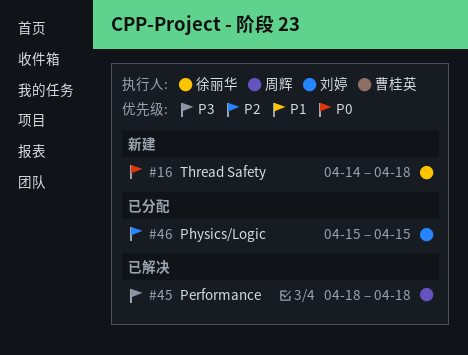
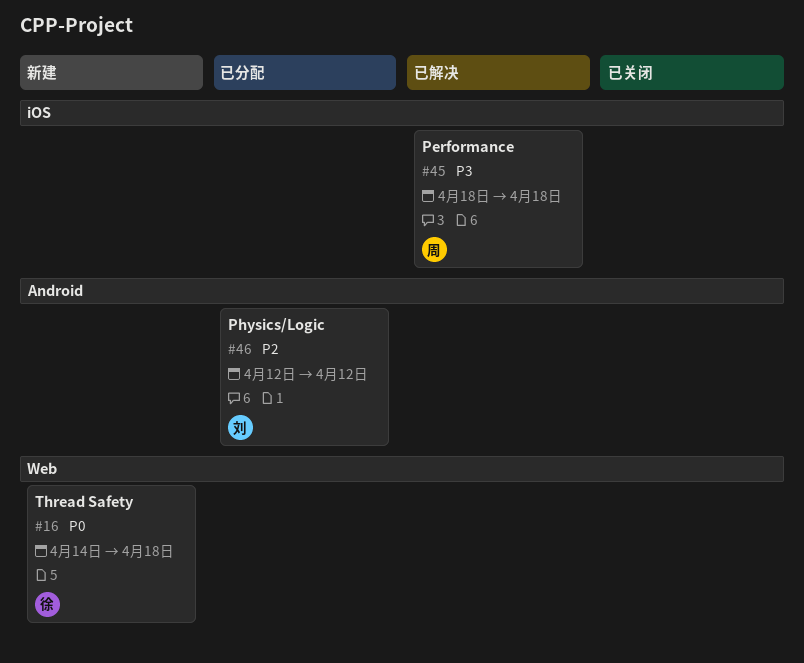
#46, start: Apr 15 -> Apr 12
#46, due: Apr 15 -> Apr 12

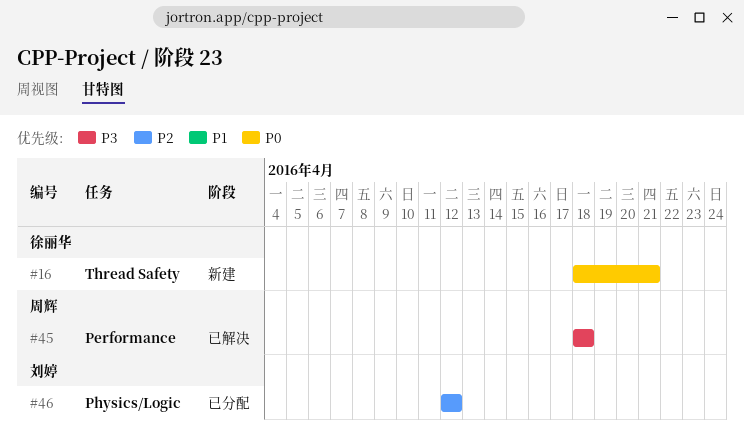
#16, start: Apr 14 -> Apr 18
#16, due: Apr 18 -> Apr 21

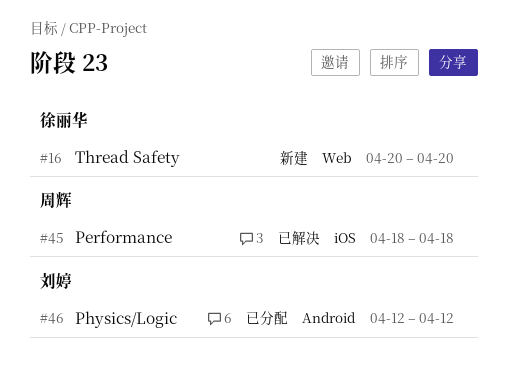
#16, start: Apr 18 -> Apr 20
#16, due: Apr 21 -> Apr 20

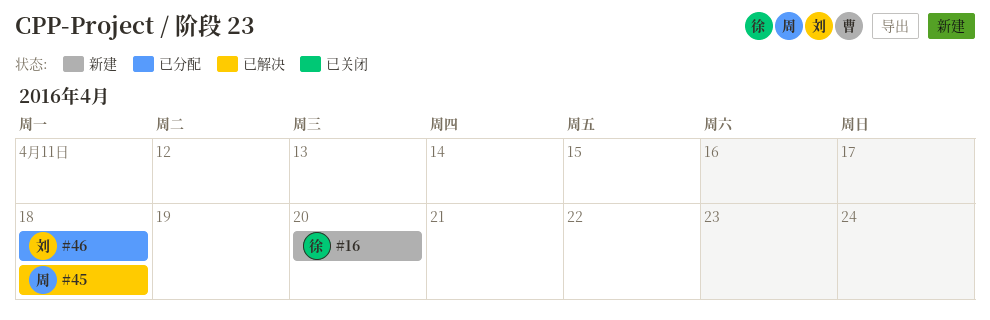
#46, start: Apr 12 -> Apr 18
#46, due: Apr 12 -> Apr 18

